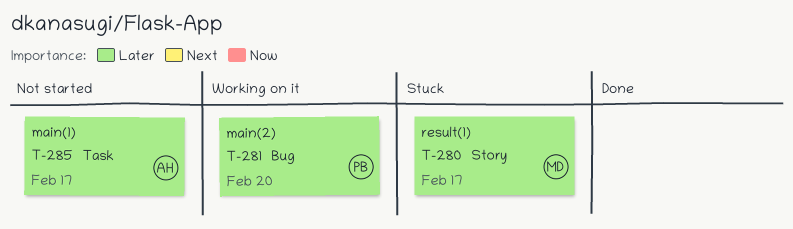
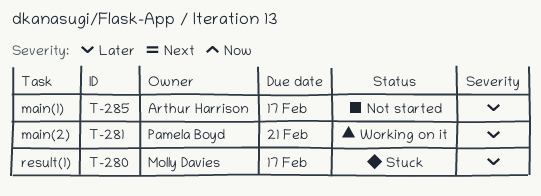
T-281, due: Feb 20 -> Feb 21

